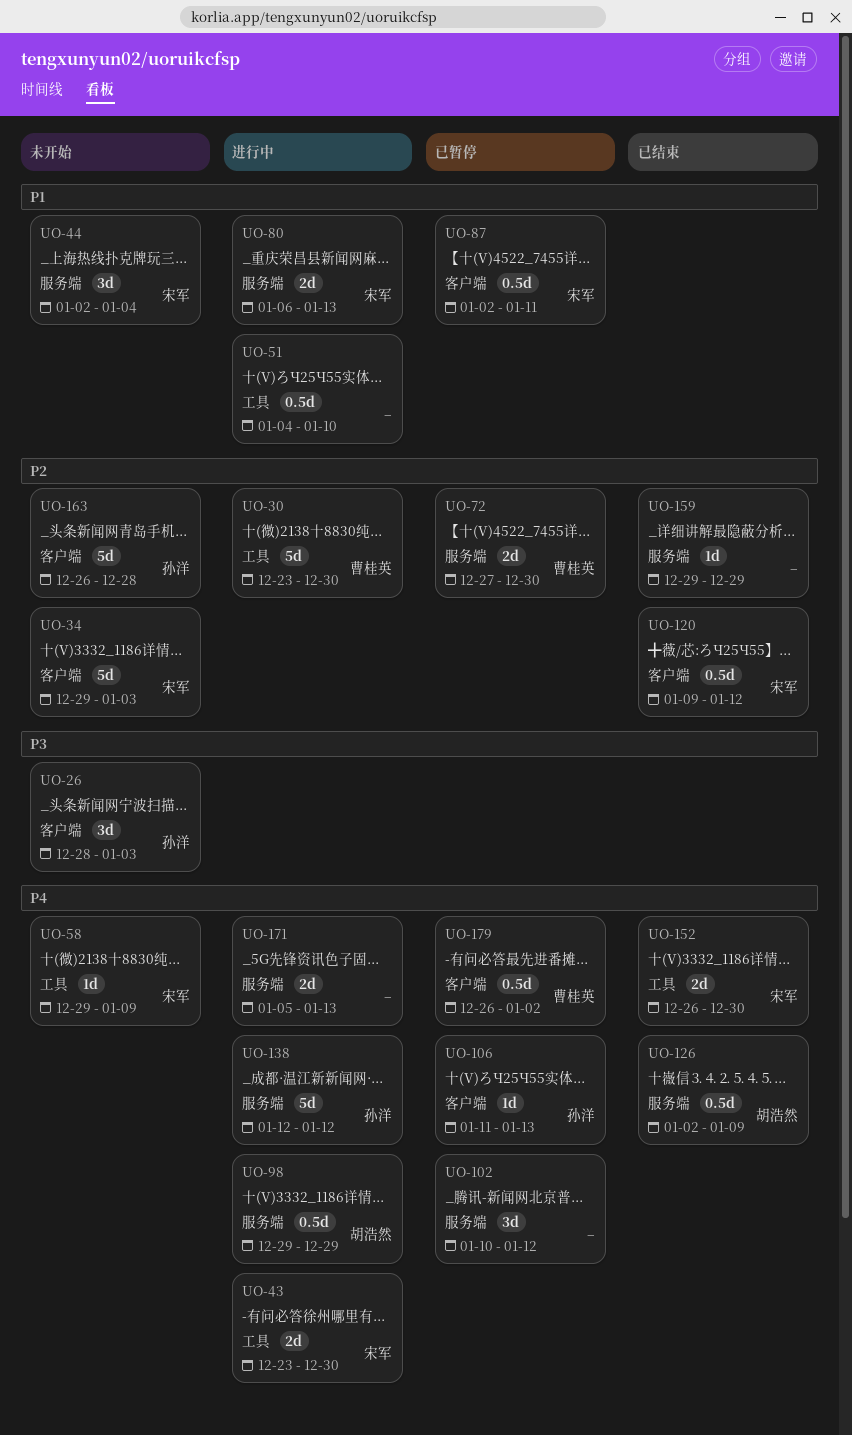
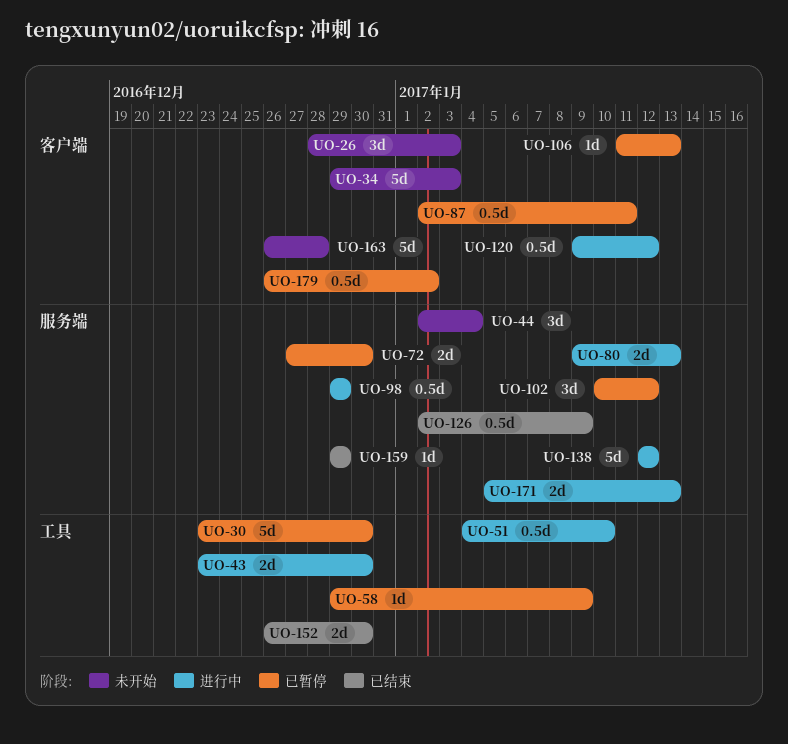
UO-30, status: 进行中 -> 已暂停
UO-58, status: 未开始 -> 已暂停
UO-80, start: Jan 6 -> Jan 9
UO-120, status: 已结束 -> 进行中

